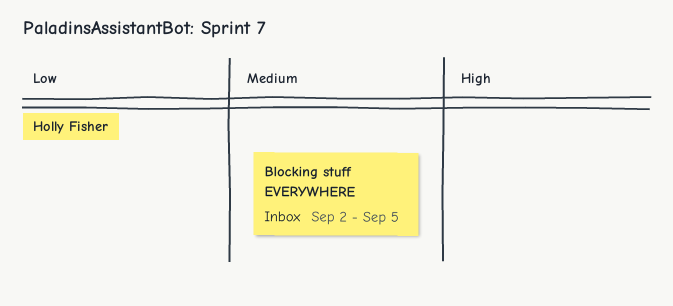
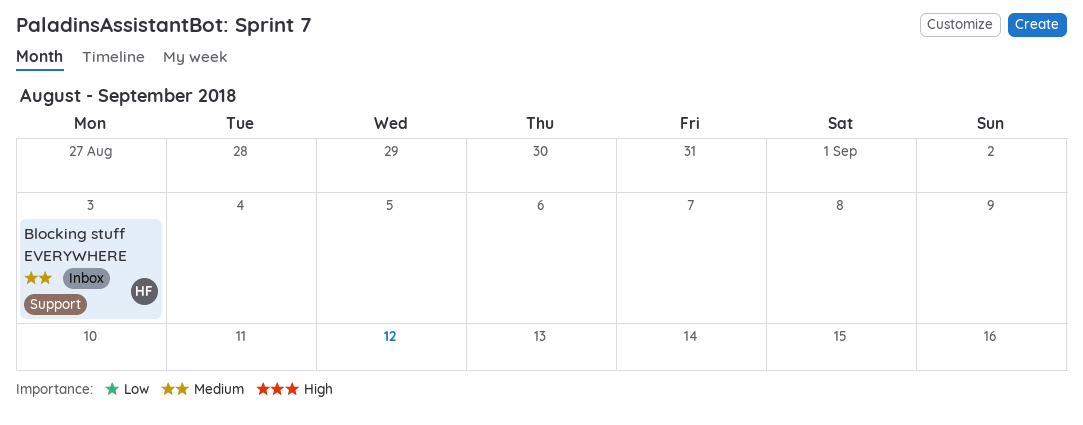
Blocking stuff EVERYWHERE, due: Sep 5 -> Sep 3

